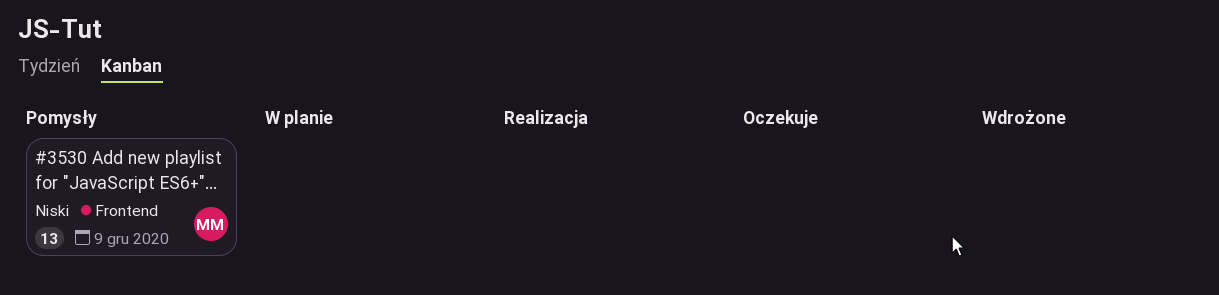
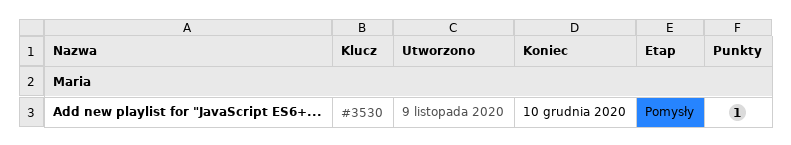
#3530, estimate: 13 -> 1
#3530, due: Dec 9 -> Dec 10

